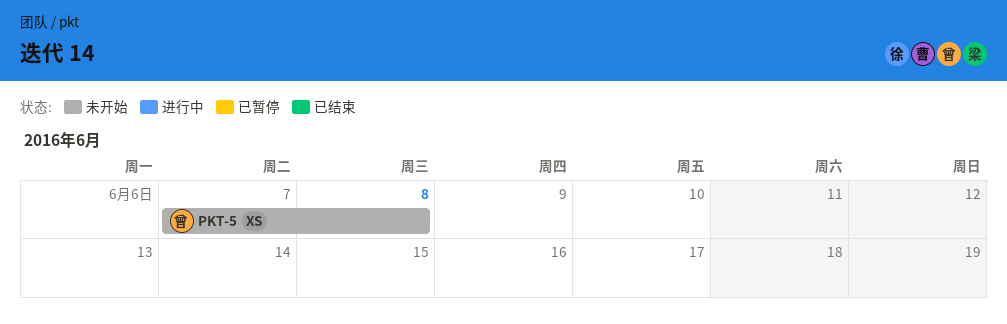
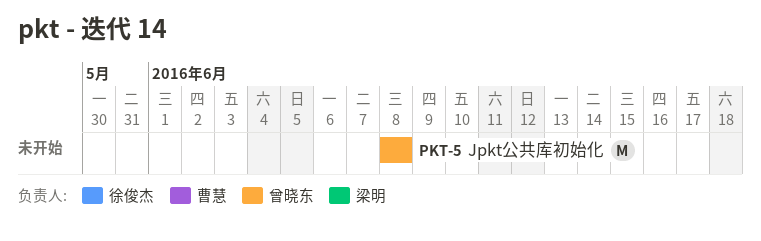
PKT-5, estimate: XS -> M
PKT-5, start: Jun 7 -> Jun 8

